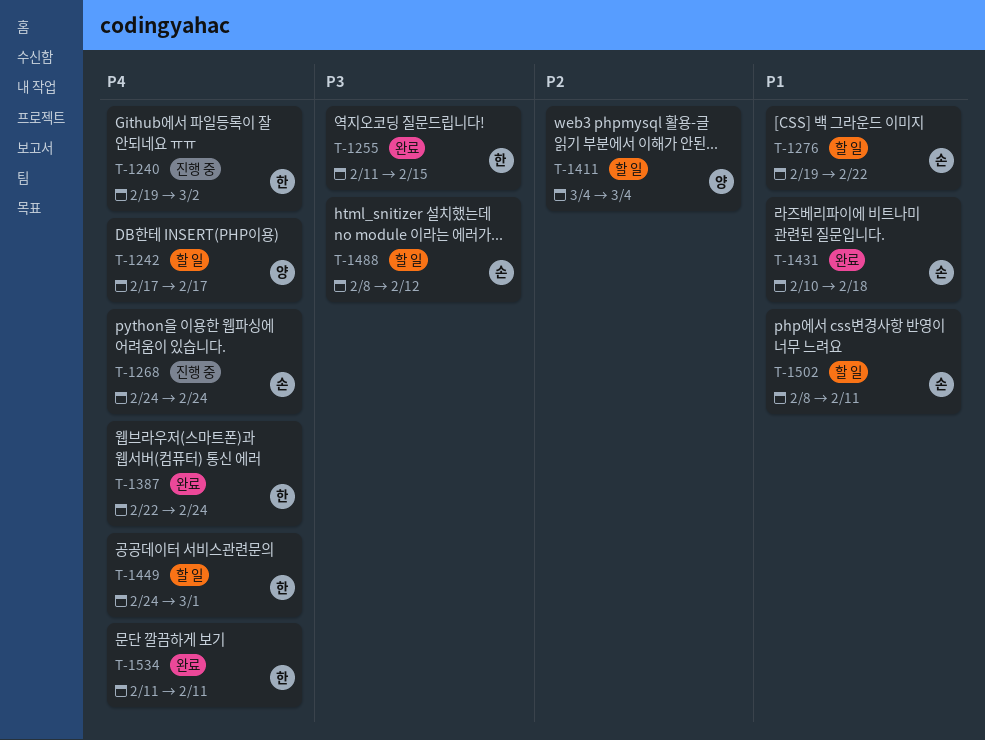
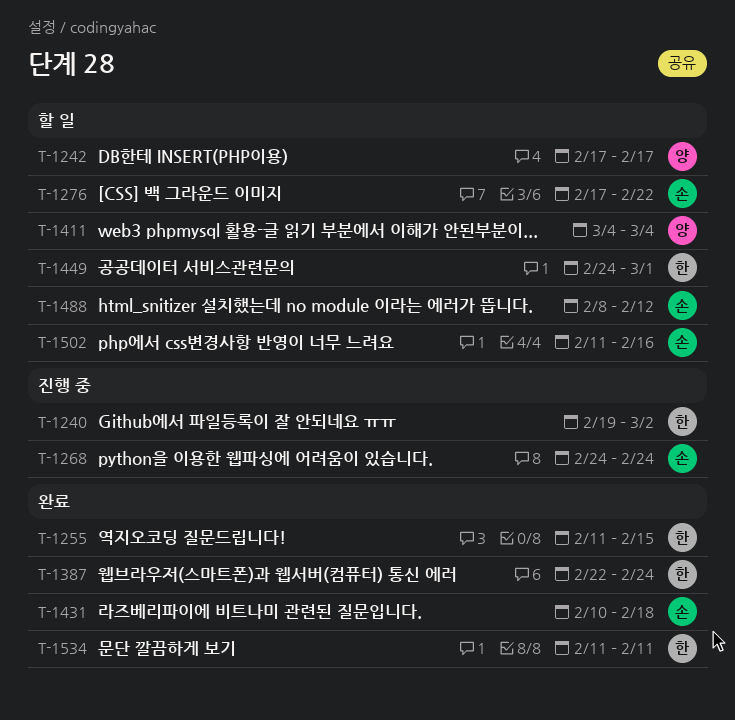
T-1276, start: Feb 19 -> Feb 17
T-1502, start: Feb 8 -> Feb 11
T-1502, due: Feb 11 -> Feb 16

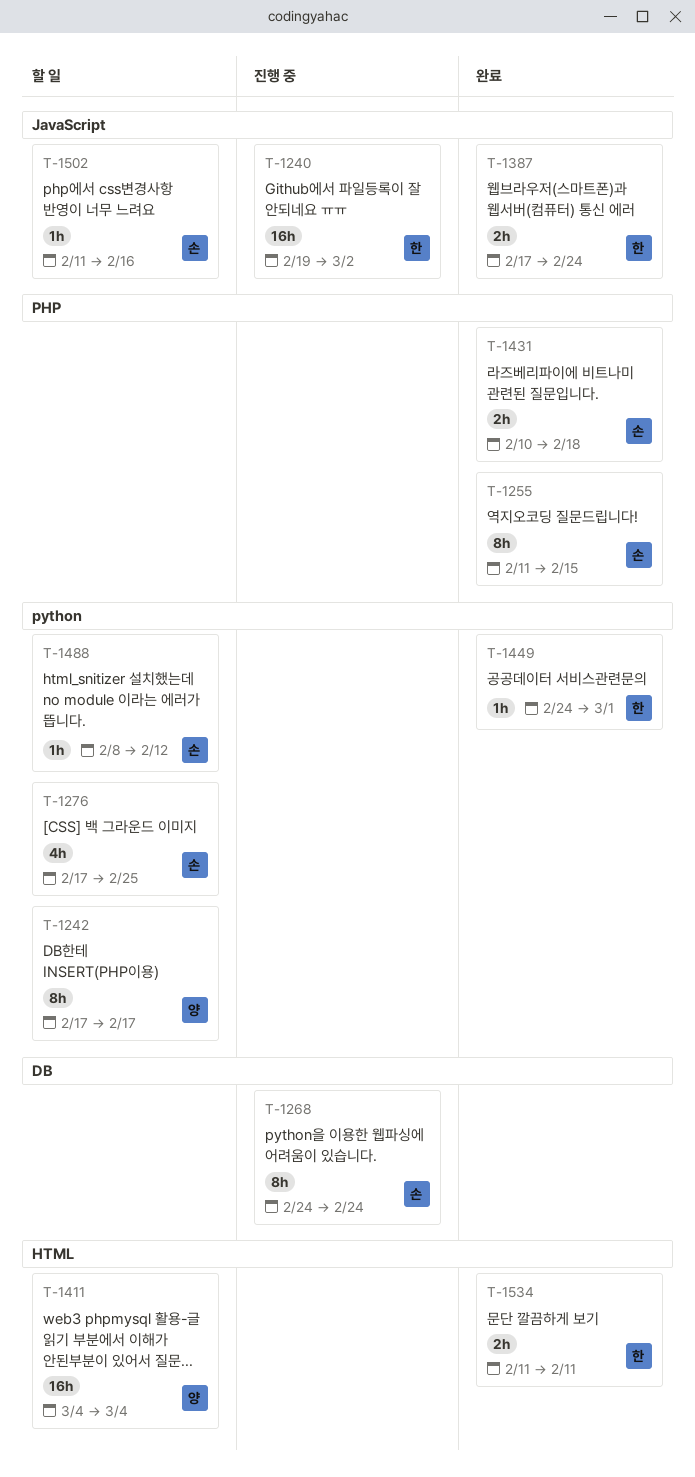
T-1255, owner: 한 -> 손
T-1276, due: Feb 22 -> Feb 25
T-1387, start: Feb 22 -> Feb 17
T-1449, status: 할 일 -> 완료

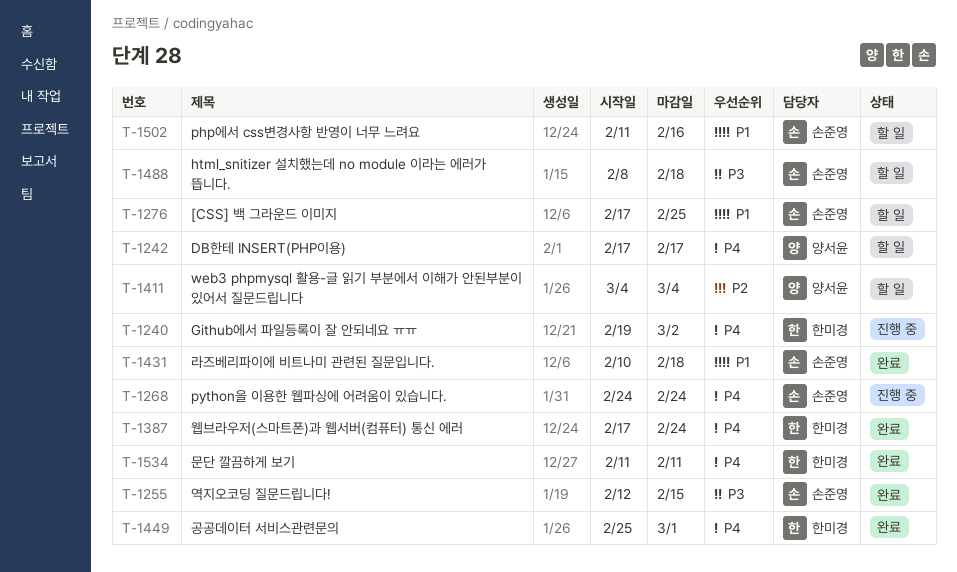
T-1255, start: Feb 11 -> Feb 12
T-1449, start: Feb 24 -> Feb 25
T-1488, due: Feb 12 -> Feb 18

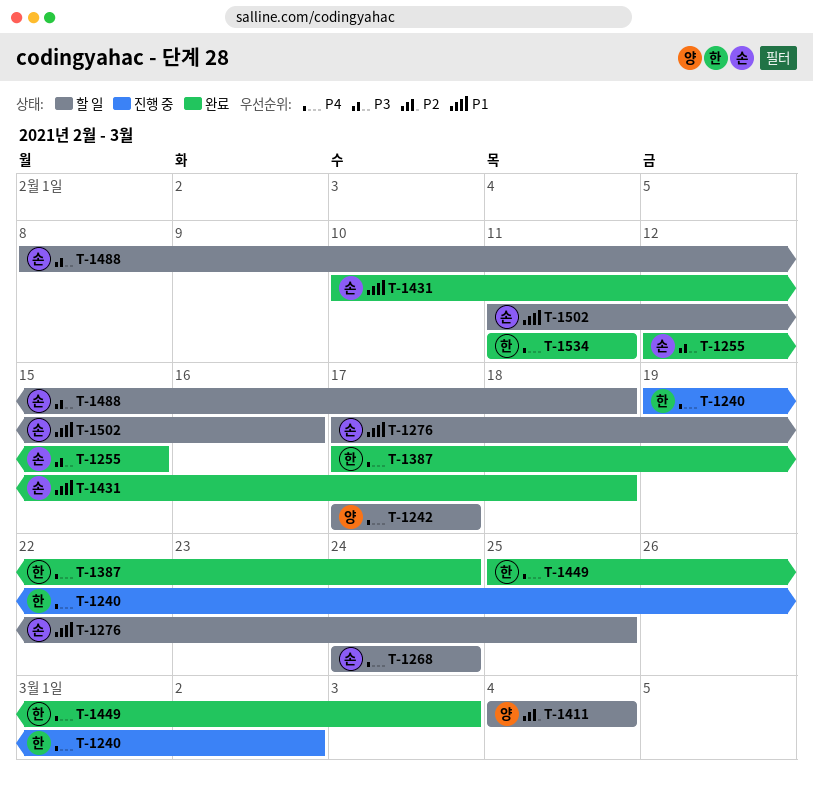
T-1268, status: 진행 중 -> 할 일
T-1449, due: Mar 1 -> Mar 3

